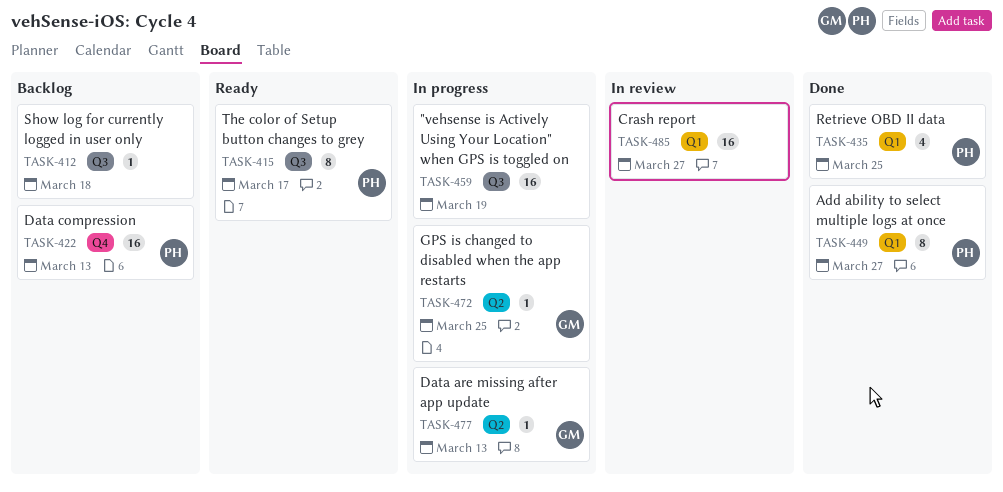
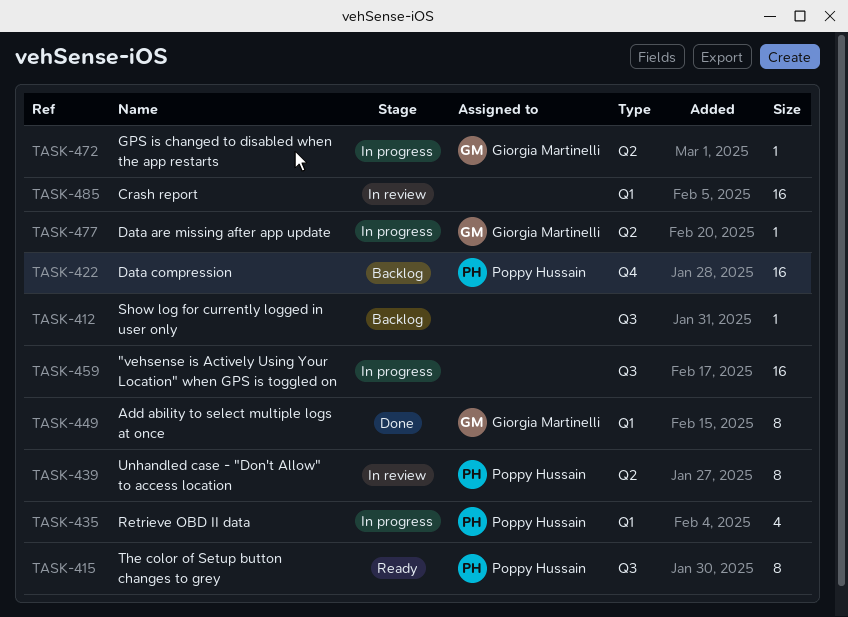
TASK-435, status: Done -> In progress
TASK-439: none -> present
TASK-449, owner: Poppy Hussain -> Giorgia Martinelli

